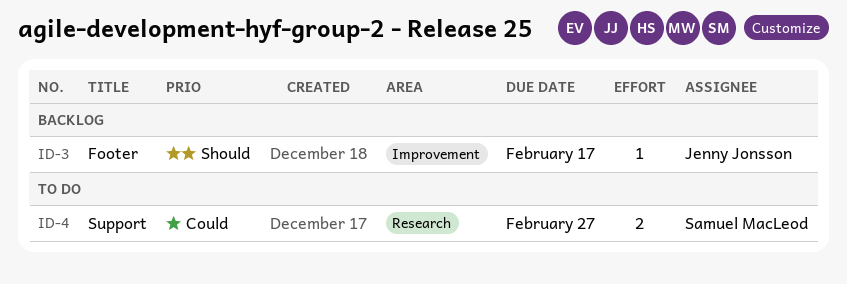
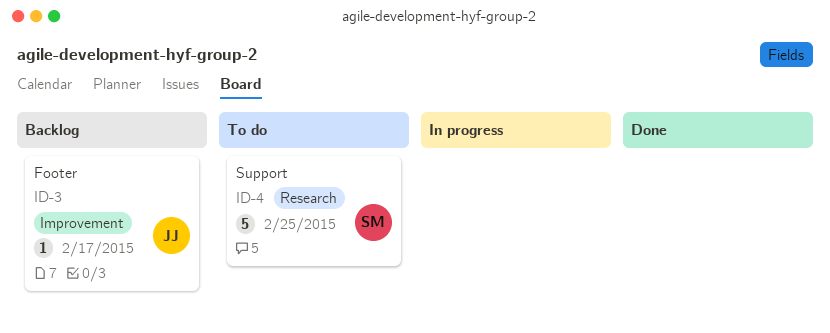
ID-4, estimate: 2 -> 5
ID-4, due: Feb 27 -> Feb 25

